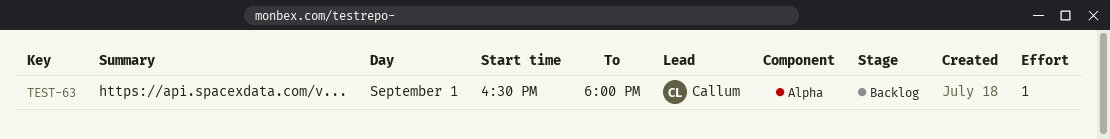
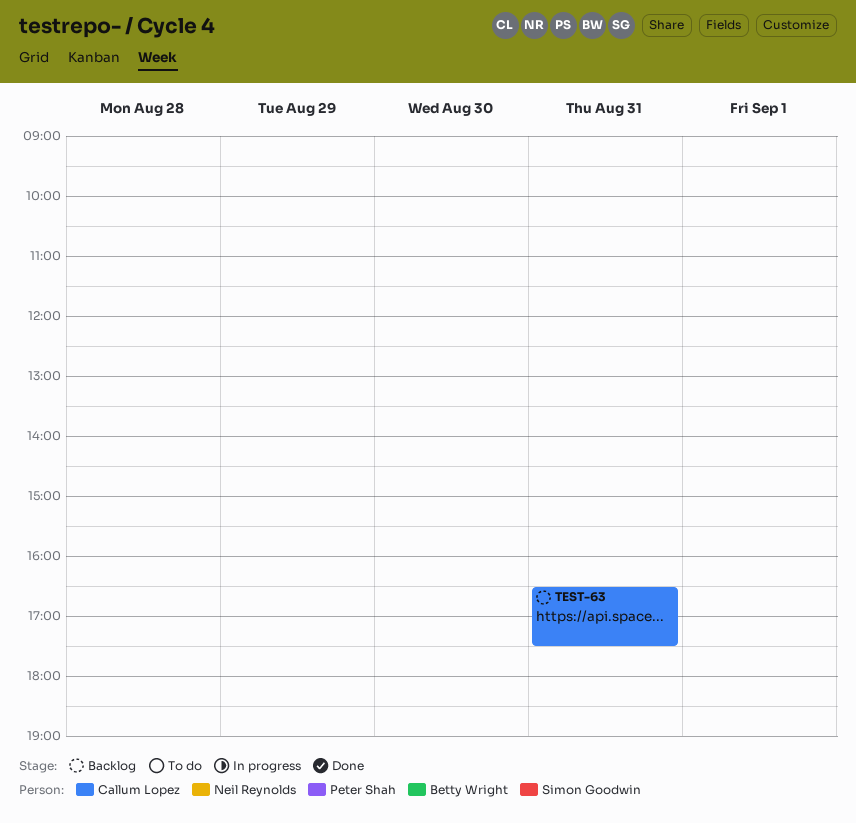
TEST-63, day: Sep 1 -> Aug 31
TEST-63, ends: 18:00 -> 17:30

